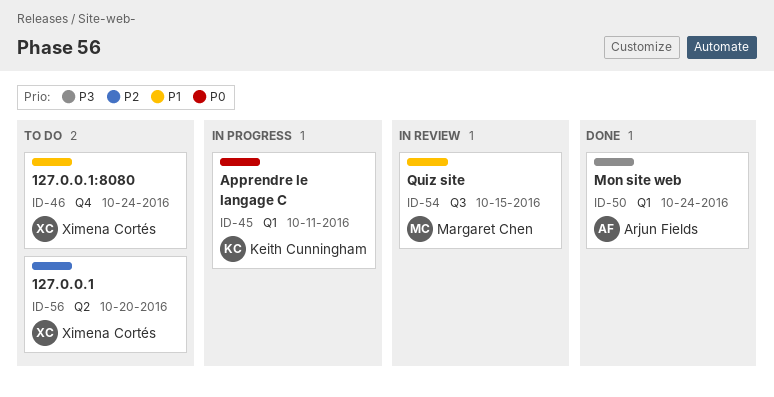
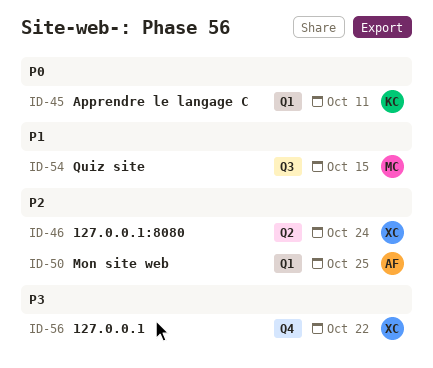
ID-46, priority: P1 -> P2
ID-46, label: Q4 -> Q2
ID-50, priority: P3 -> P2
ID-50, due: Oct 24 -> Oct 25
ID-56, priority: P2 -> P3
ID-56, label: Q2 -> Q4
ID-56, due: Oct 20 -> Oct 22

